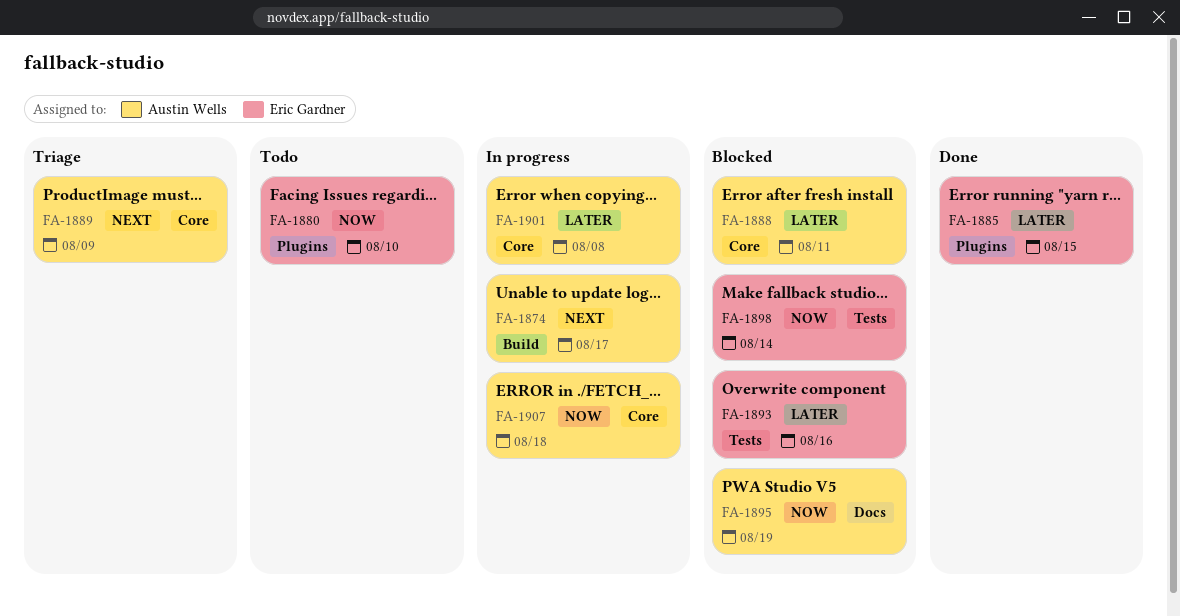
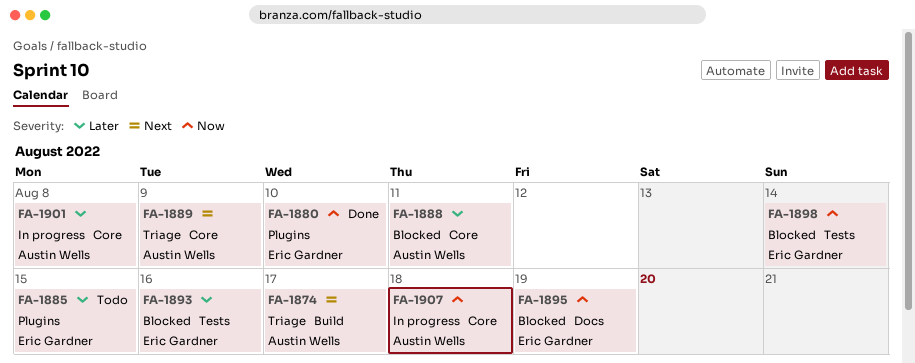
FA-1874, status: In progress -> Triage
FA-1880, status: Todo -> Done
FA-1885, status: Done -> Todo
FA-1895, owner: Austin Wells -> Eric Gardner

